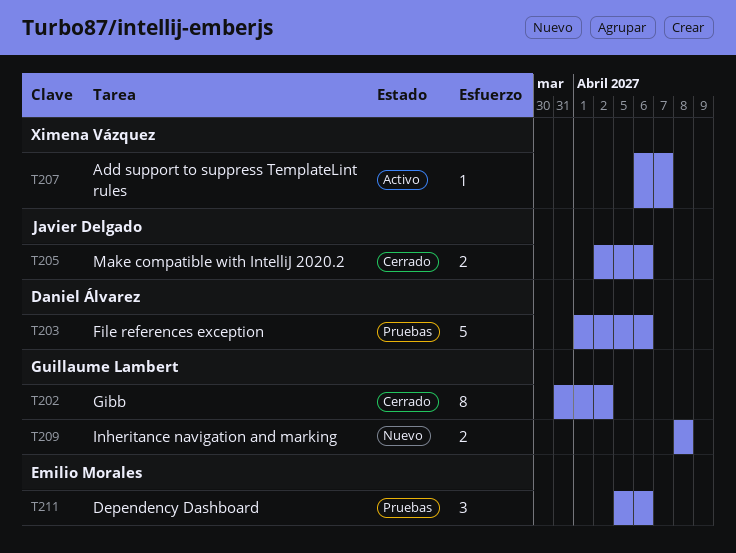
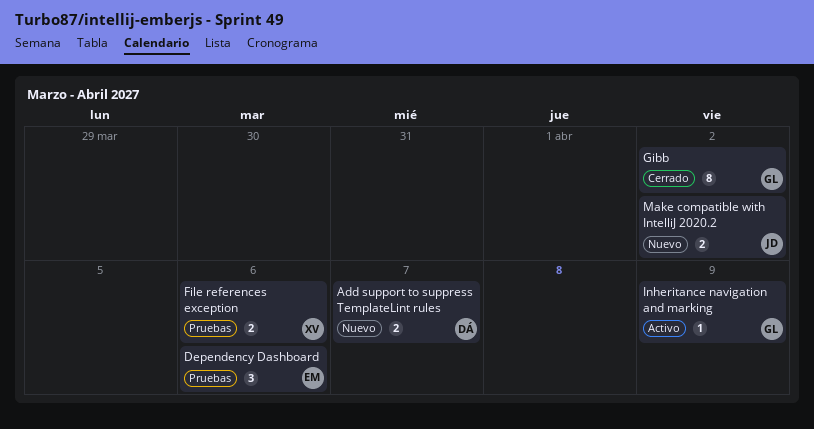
Add support to suppress TemplateLint rules, status: Activo -> Nuevo
Add support to suppress TemplateLint rules, owner: Ximena Vázquez -> Daniel Álvarez
Add support to suppress TemplateLint rules, estimate: 1 -> 2
File references exception, owner: Daniel Álvarez -> Ximena Vázquez
File references exception, estimate: 5 -> 2
Inheritance navigation and marking, status: Nuevo -> Activo
Inheritance navigation and marking, estimate: 2 -> 1
Inheritance navigation and marking, due: Apr 8 -> Apr 9
Make compatible with IntelliJ 2020.2, status: Cerrado -> Nuevo
Make compatible with IntelliJ 2020.2, due: Apr 6 -> Apr 2

